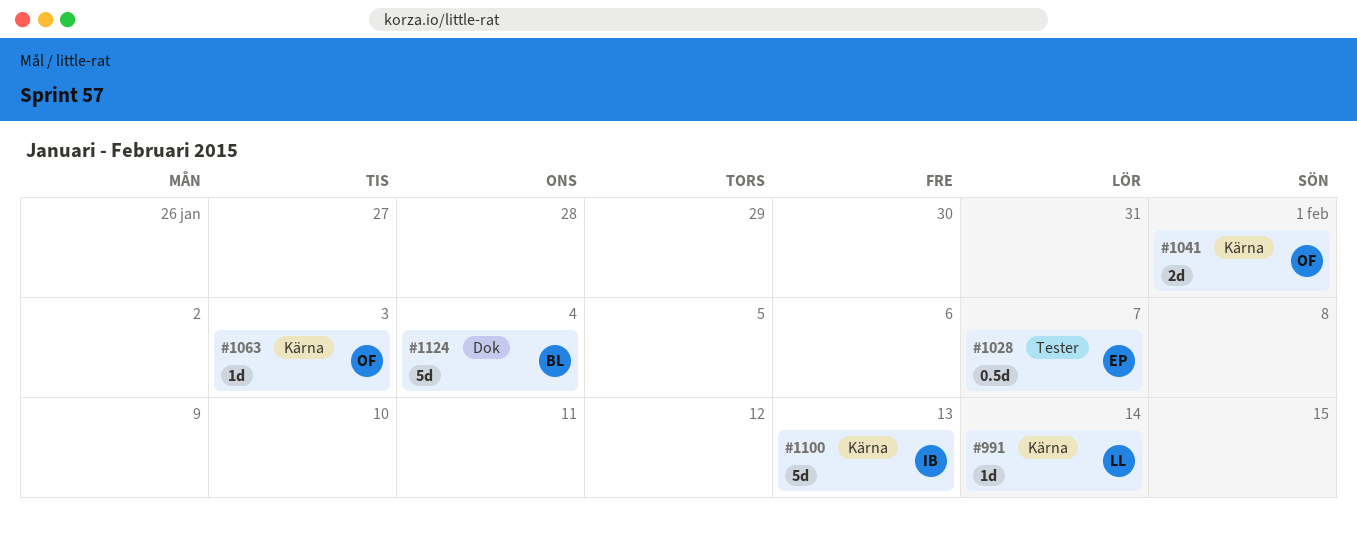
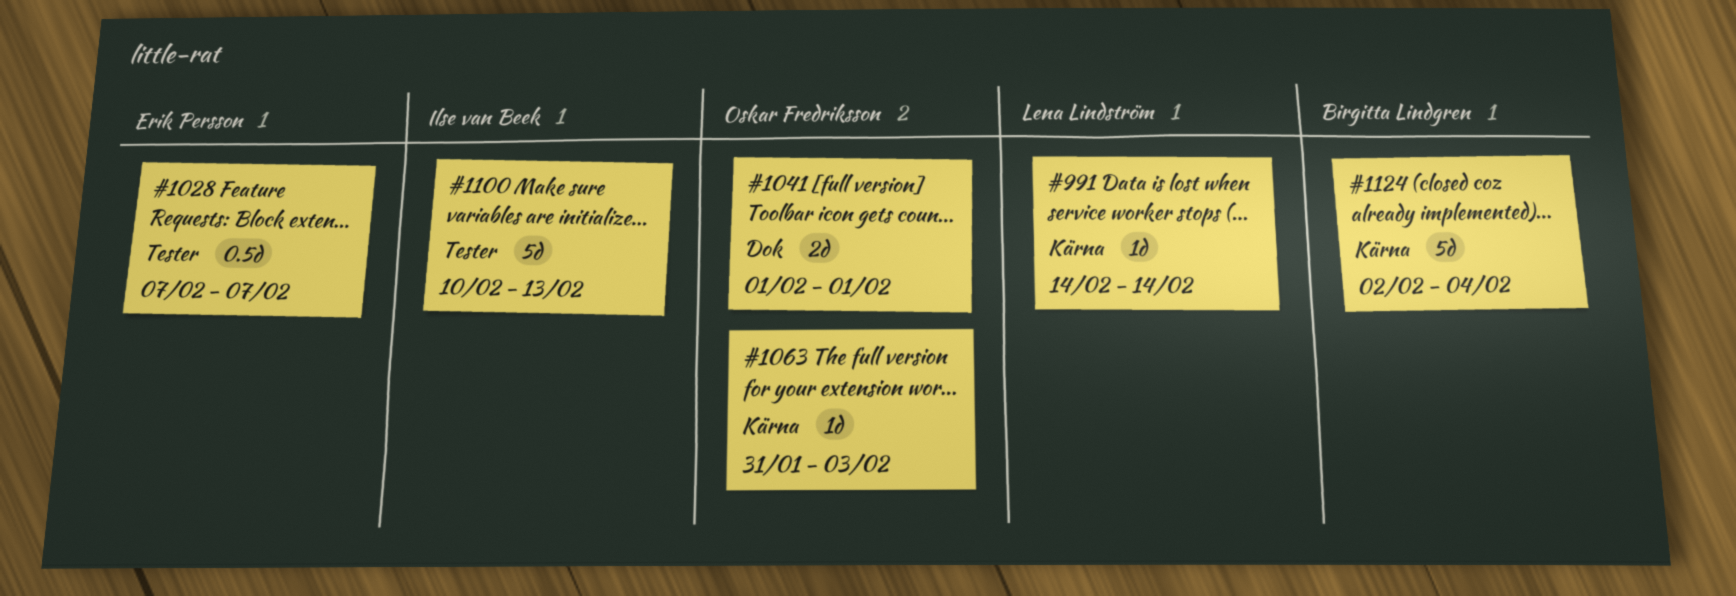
#1041, label: Kärna -> Dok
#1100, label: Kärna -> Tester
#1124, label: Dok -> Kärna

